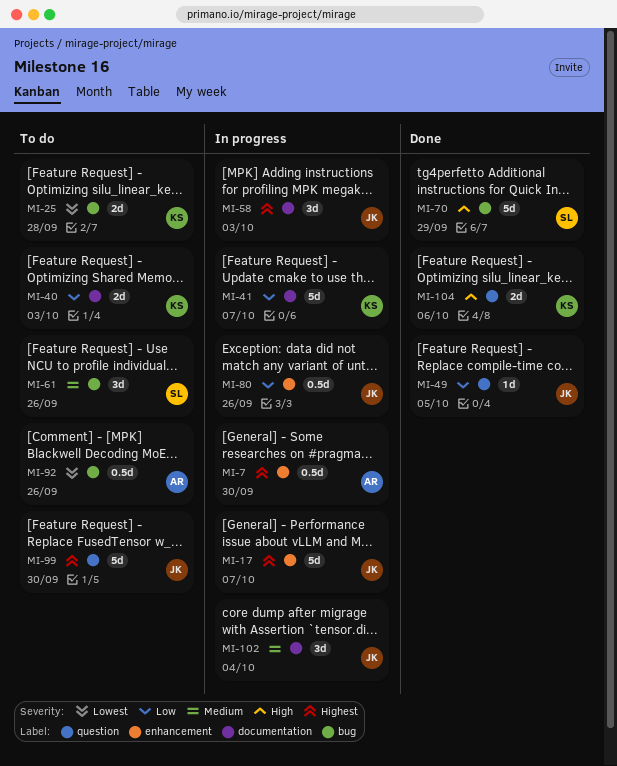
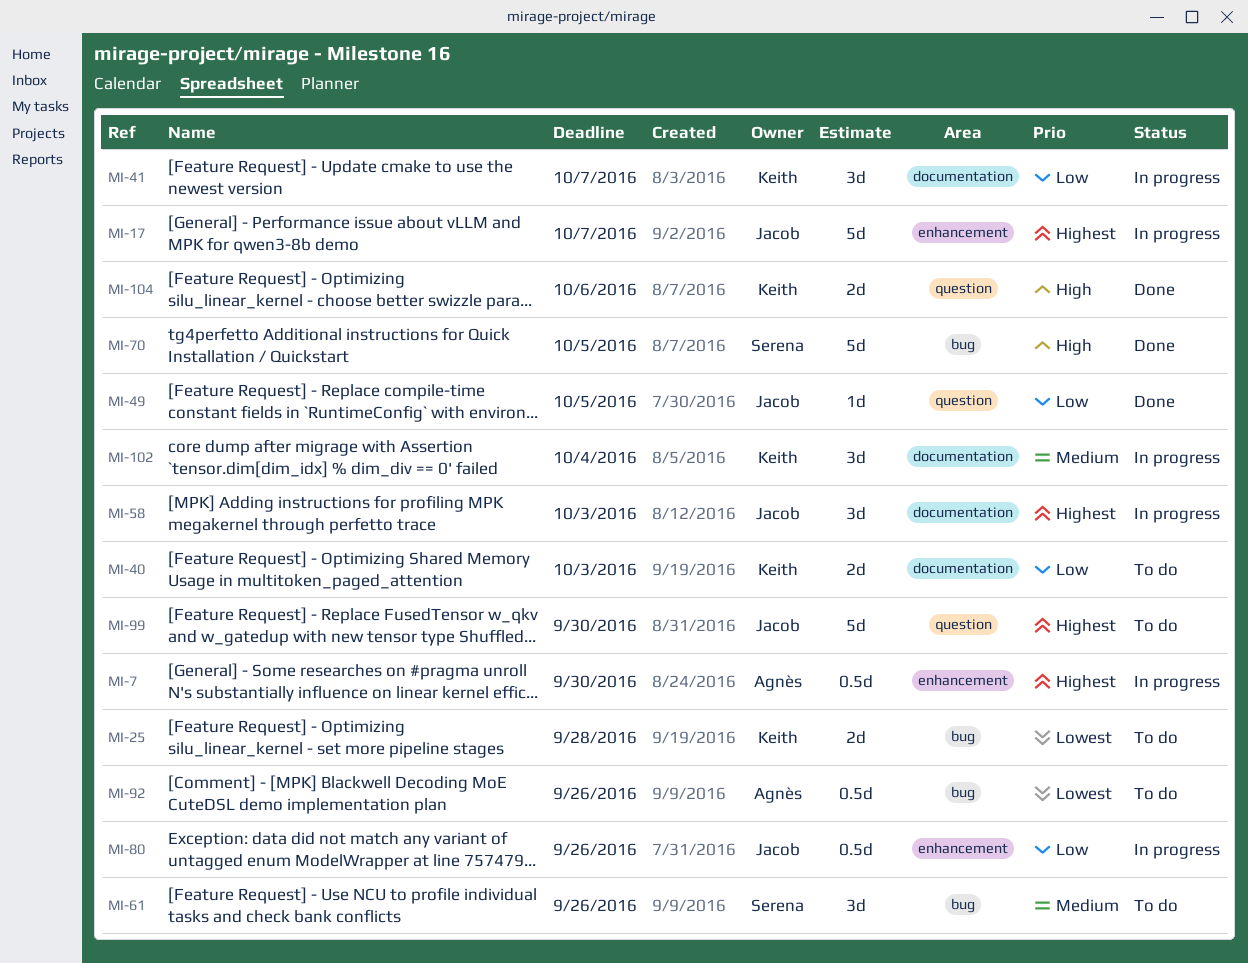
MI-41, estimate: 5d -> 3d
MI-70, due: Sep 29 -> Oct 5
MI-102, owner: Jacob -> Keith

